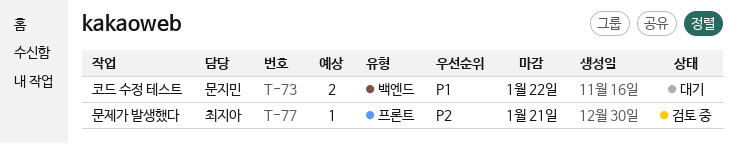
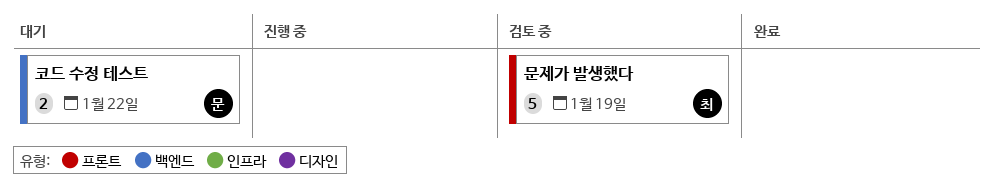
문제가 발생했다, estimate: 1 -> 5
문제가 발생했다, due: Jan 21 -> Jan 19

